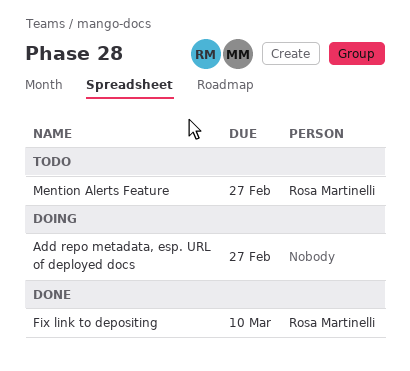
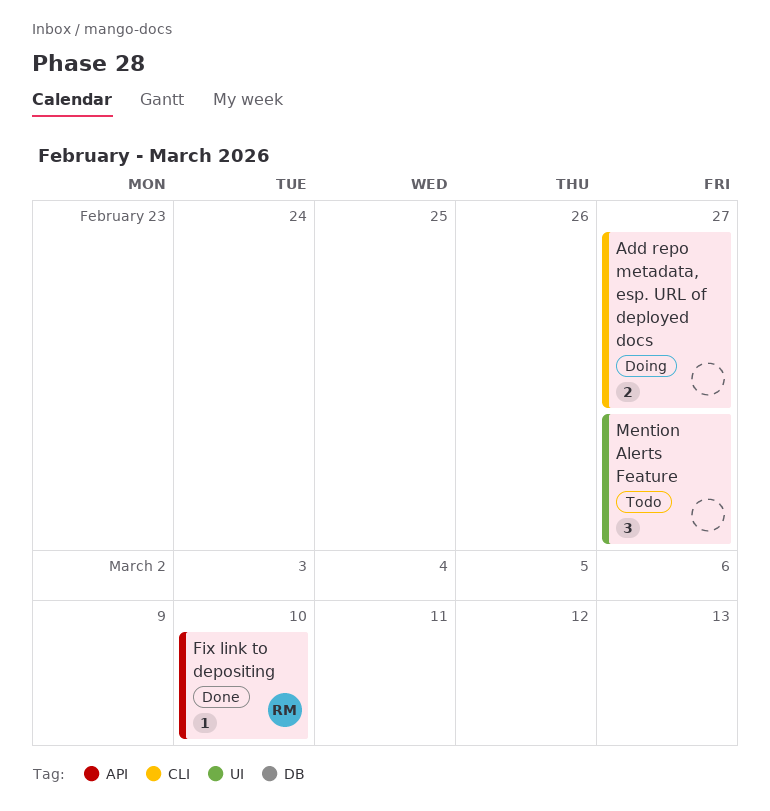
Mention Alerts Feature, owner: Rosa Martinelli -> none

